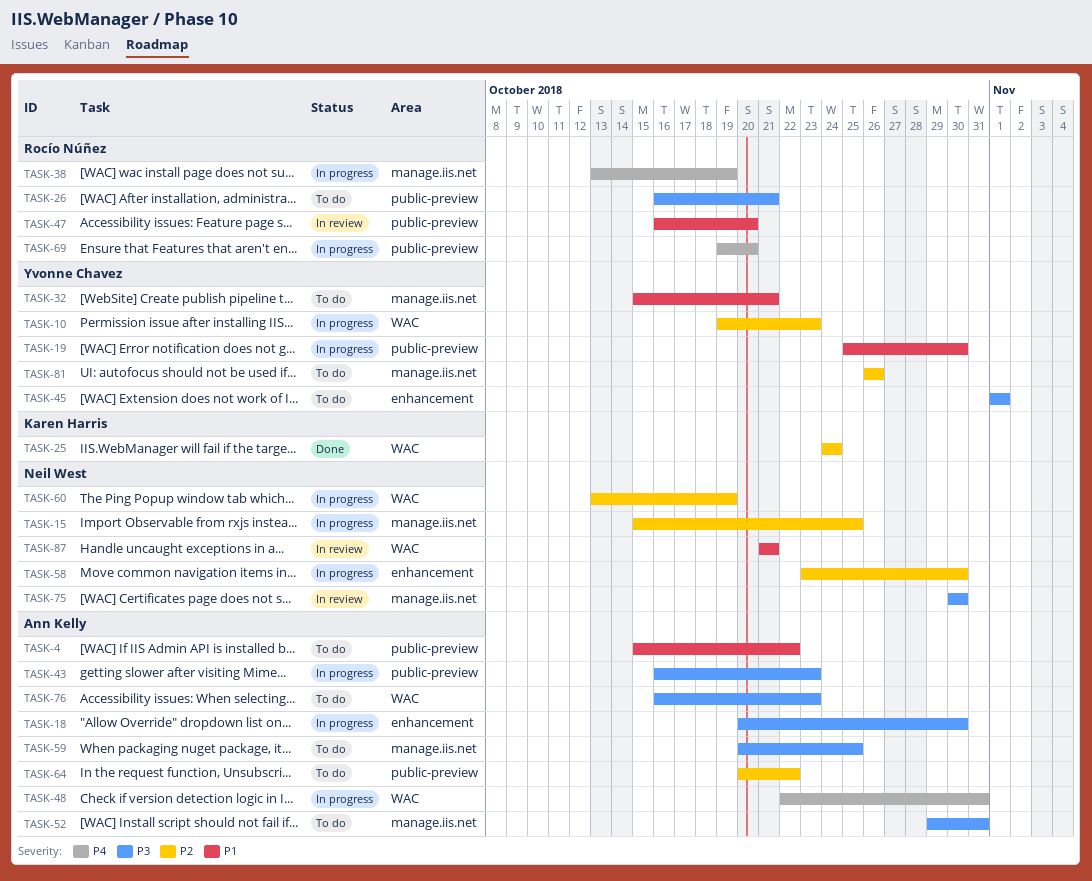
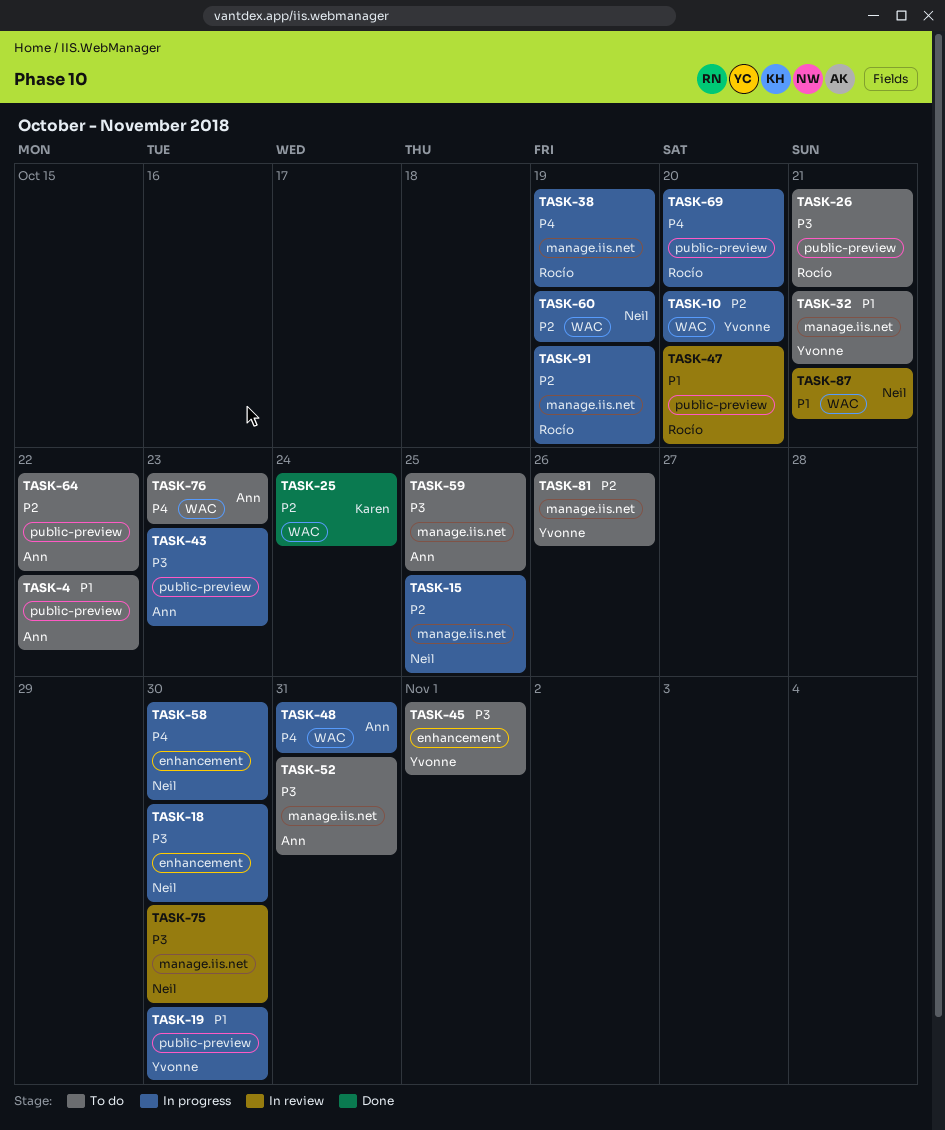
TASK-10, due: Oct 23 -> Oct 20
TASK-18, owner: Ann Kelly -> Neil West
TASK-58, priority: P2 -> P4
TASK-76, priority: P3 -> P4
TASK-91: none -> present

